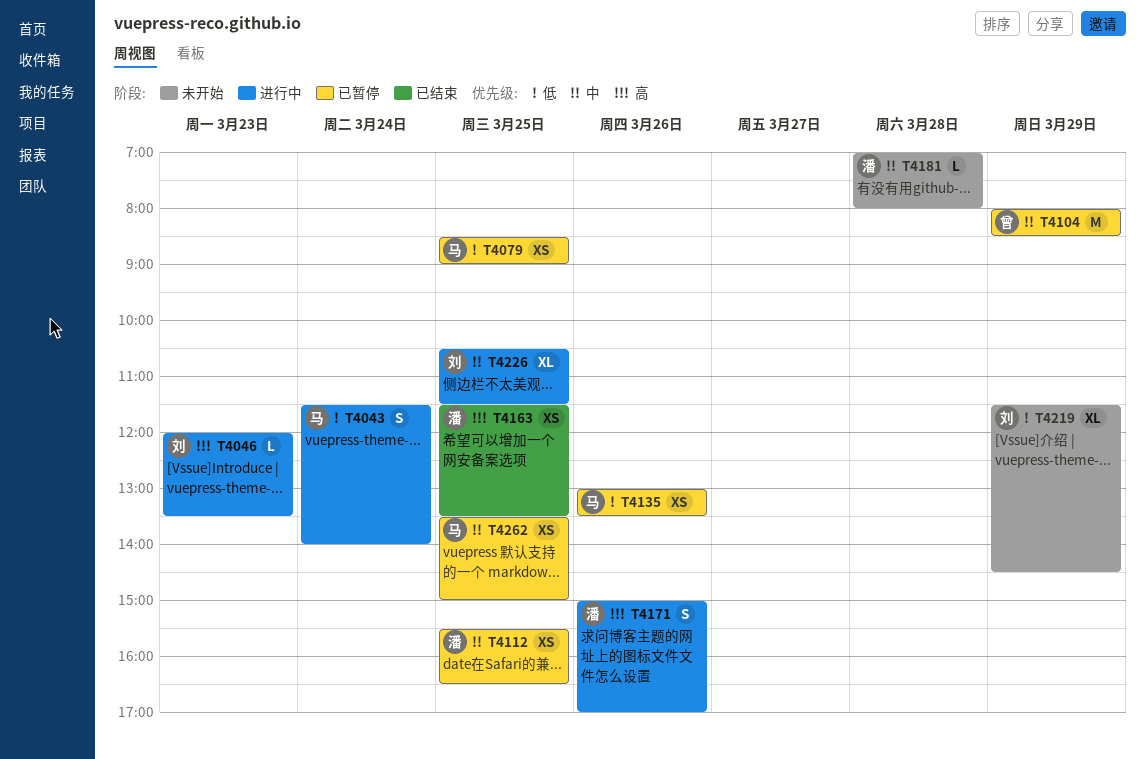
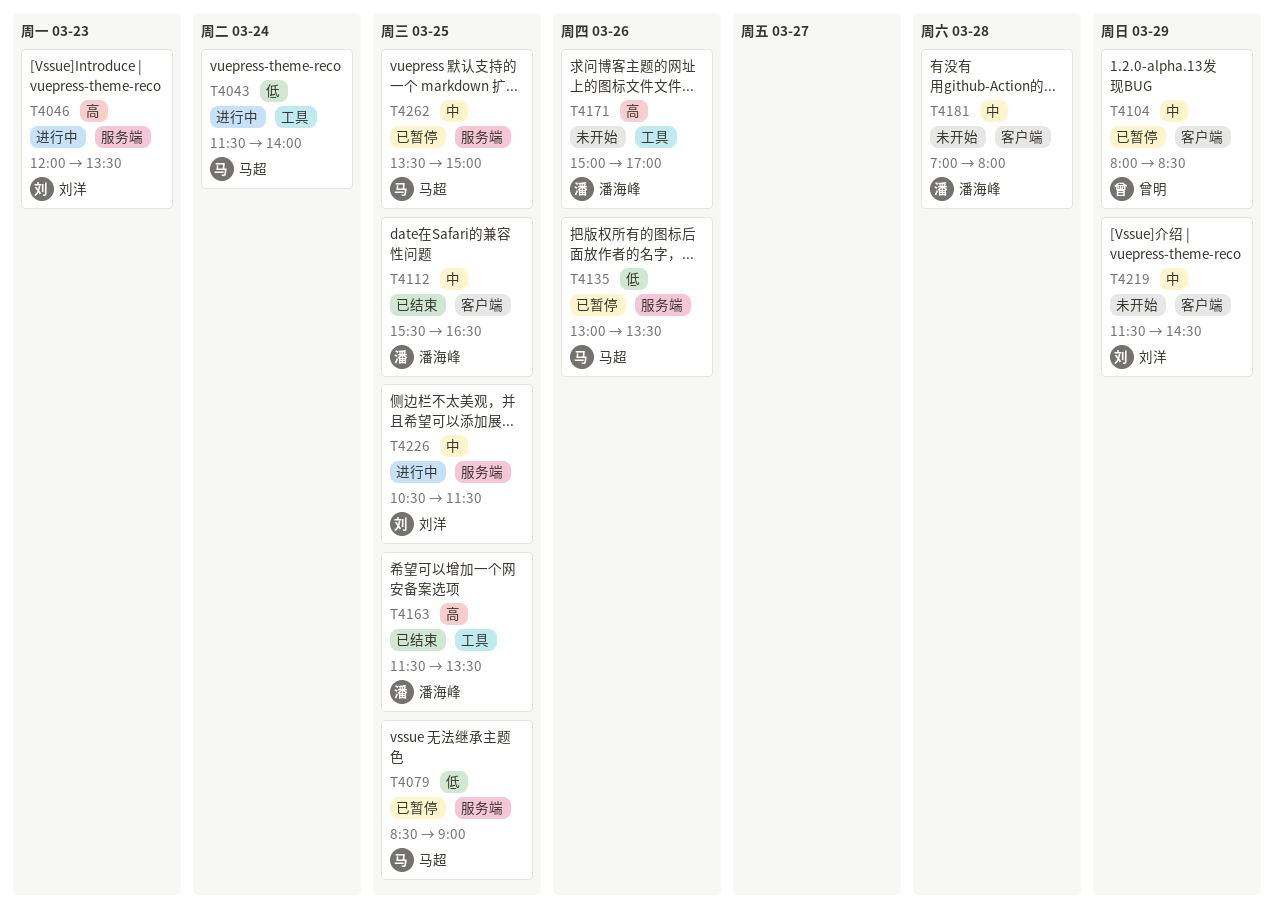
T4112, status: 已暂停 -> 已结束
T4171, status: 进行中 -> 未开始
T4219, priority: 低 -> 中

